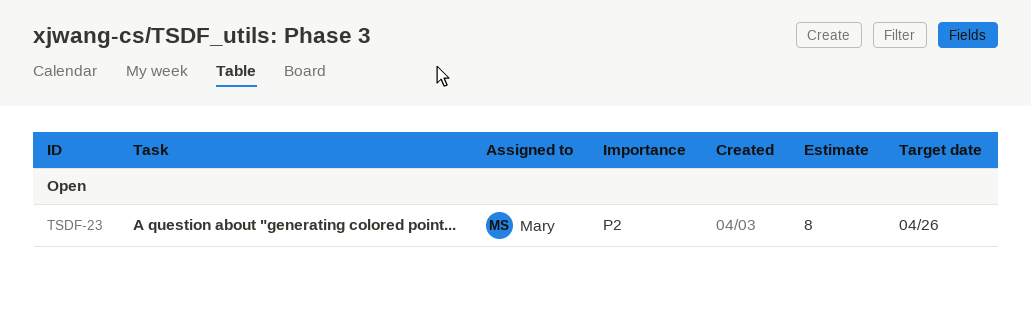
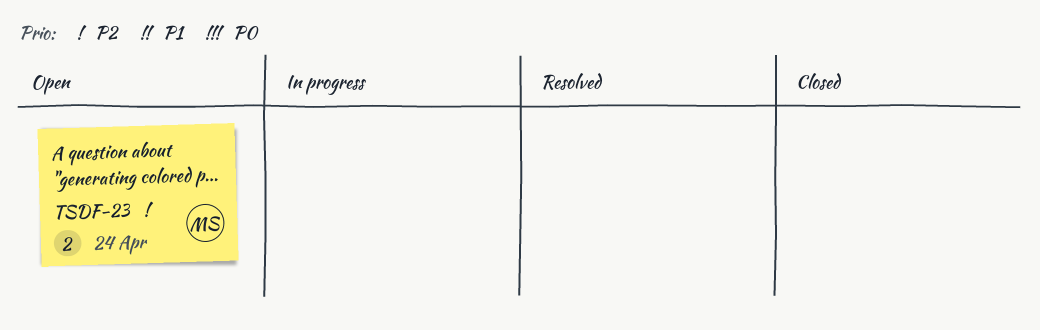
TSDF-23, estimate: 8 -> 2
TSDF-23, due: Apr 26 -> Apr 24

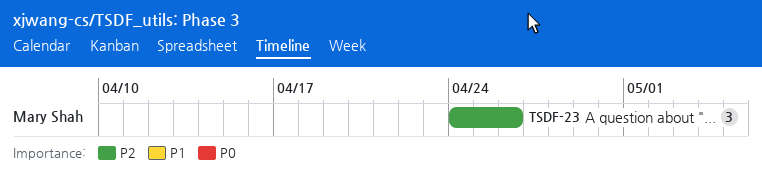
TSDF-23, estimate: 2 -> 3
TSDF-23, due: Apr 24 -> Apr 26

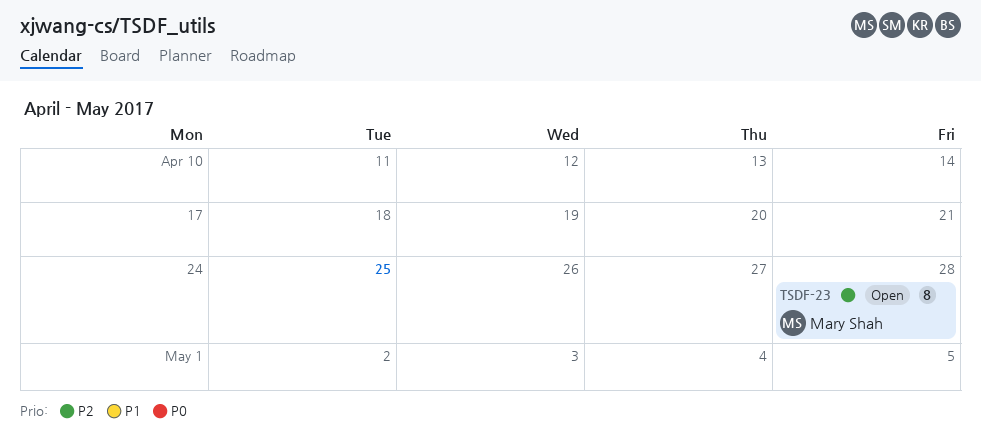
TSDF-23, estimate: 3 -> 8
TSDF-23, due: Apr 26 -> Apr 28

